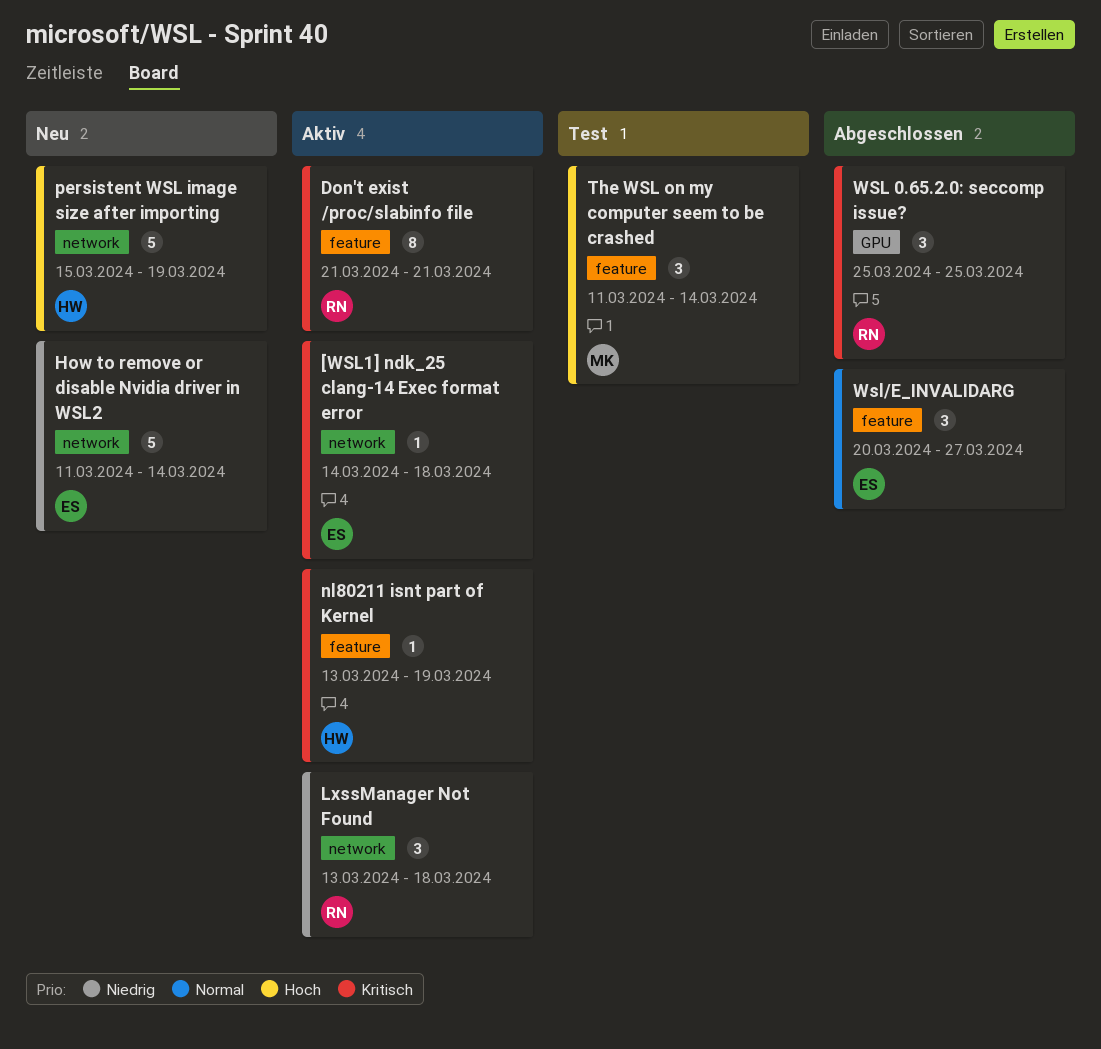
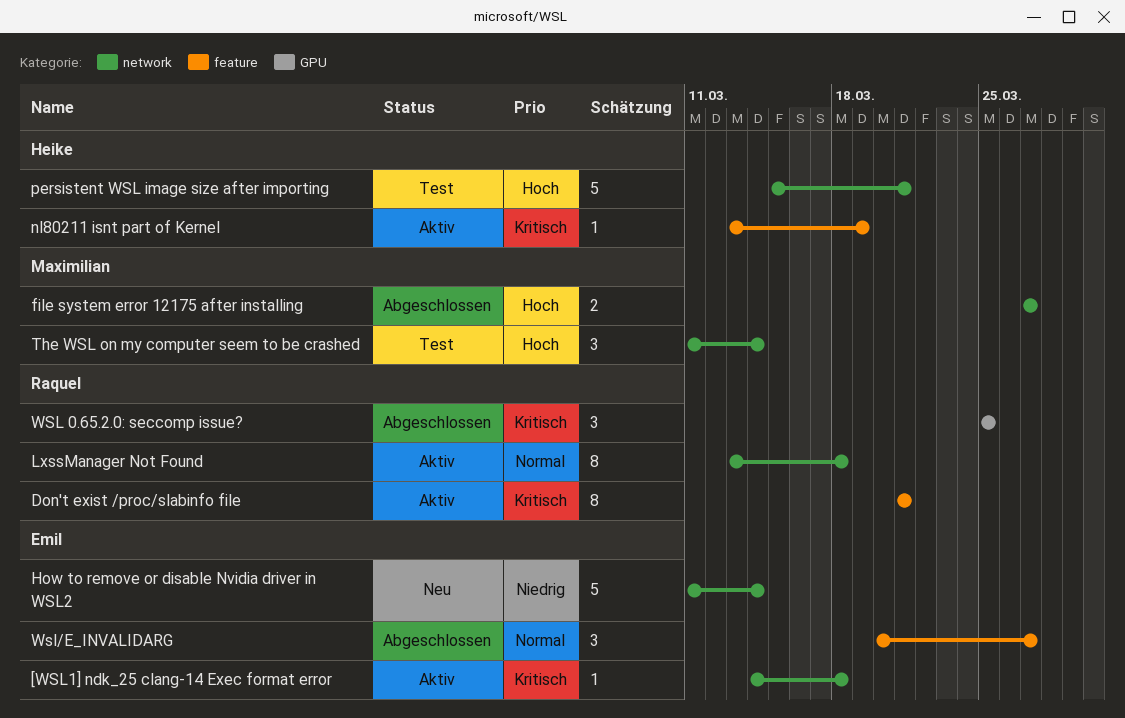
file system error 12175 after installing: none -> present
LxssManager Not Found, priority: Niedrig -> Normal
LxssManager Not Found, estimate: 3 -> 8
persistent WSL image size after importing, status: Neu -> Test
persistent WSL image size after importing, due: Mar 19 -> Mar 21
The WSL on my computer seem to be crashed, label: feature -> network

